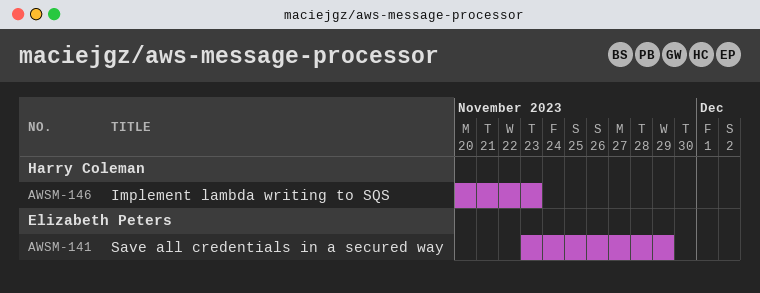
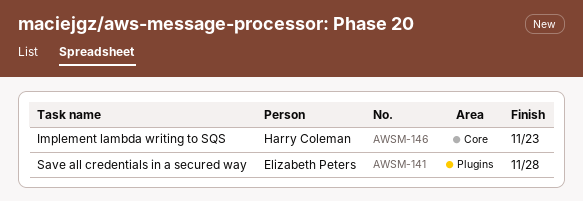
AWSM-141, due: Nov 29 -> Nov 28

